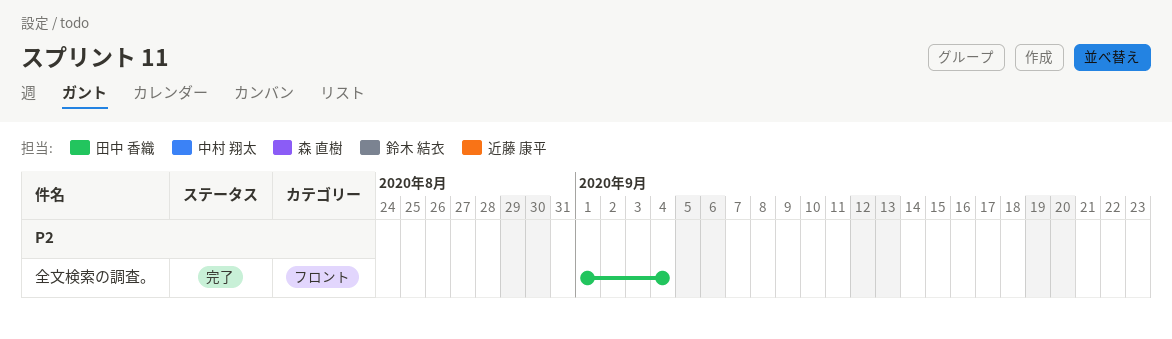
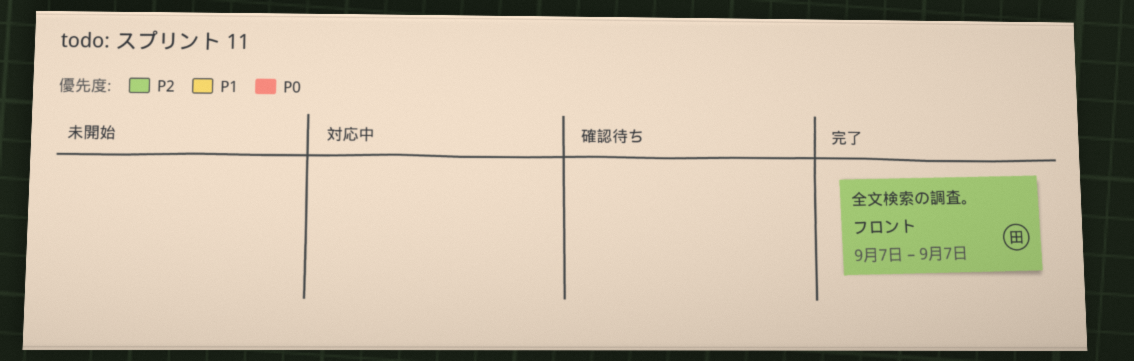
全文検索の調査。, start: Sep 1 -> Sep 7
全文検索の調査。, due: Sep 4 -> Sep 7

